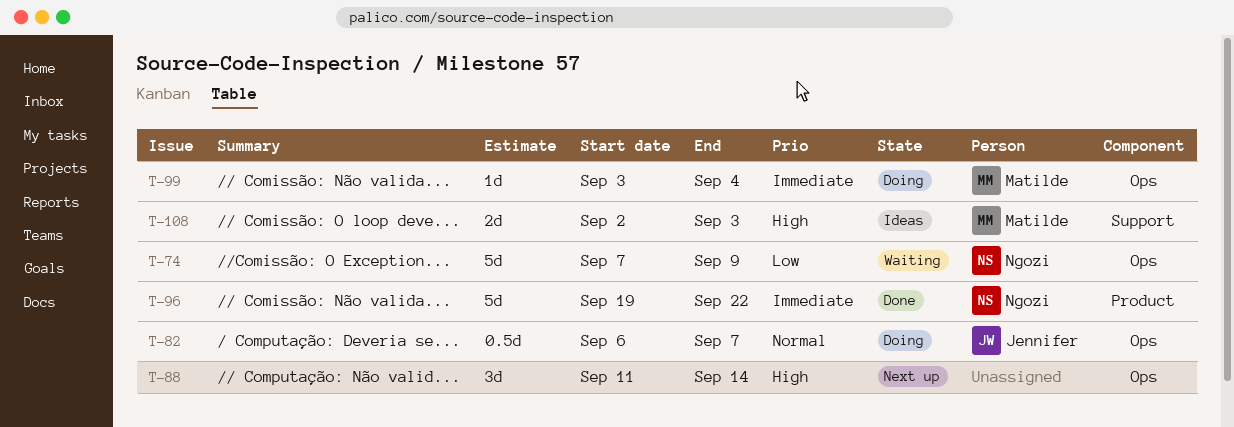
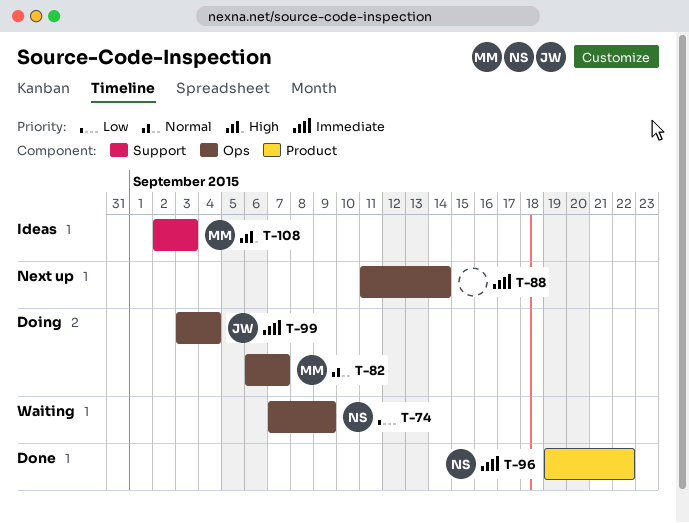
T-82, owner: Jennifer -> Matilde
T-88, priority: High -> Immediate
T-99, owner: Matilde -> Jennifer

